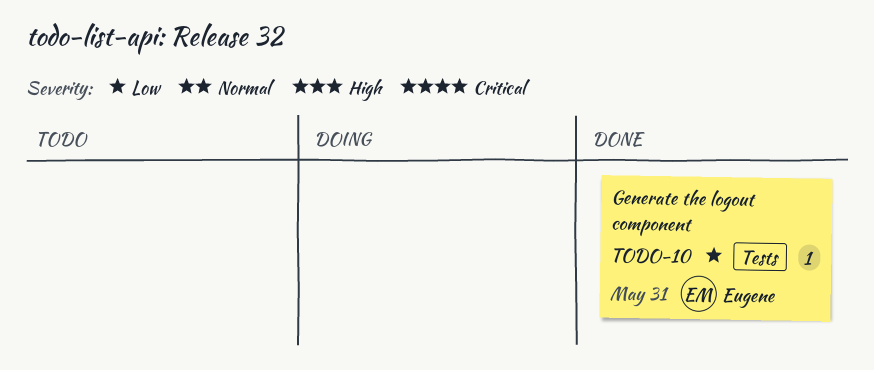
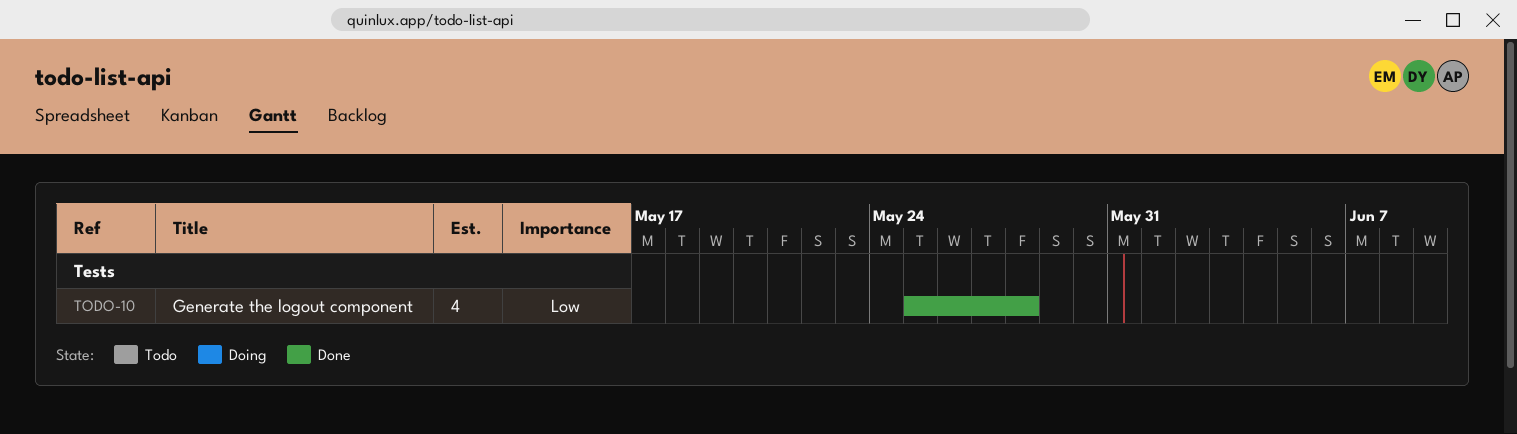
TODO-10, estimate: 1 -> 4
TODO-10, due: May 31 -> May 28

